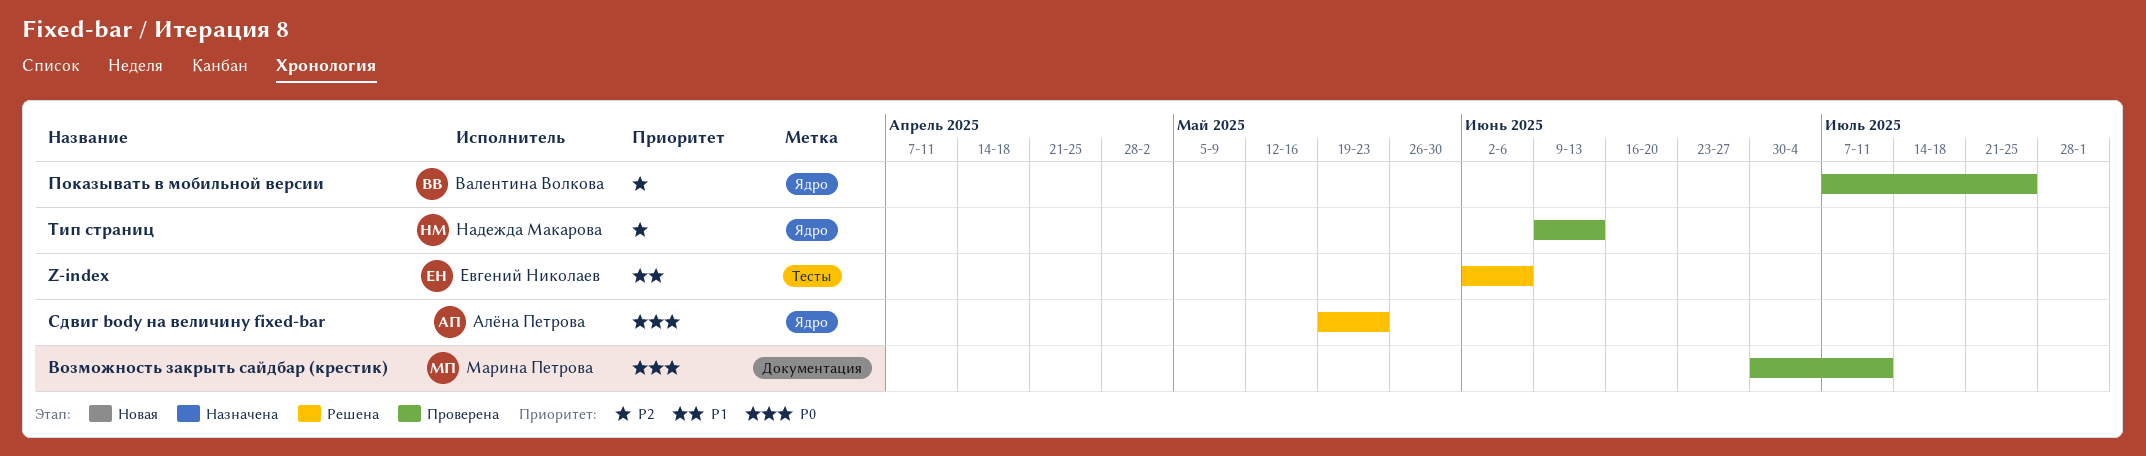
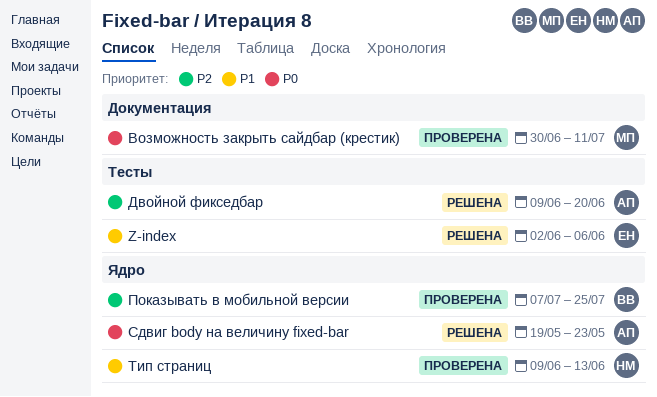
Двойной фикседбар: none -> present
Тип страниц, priority: P2 -> P1

